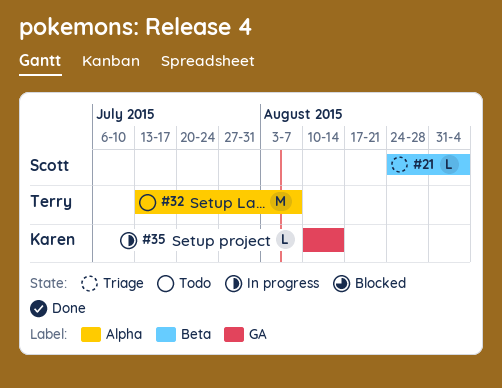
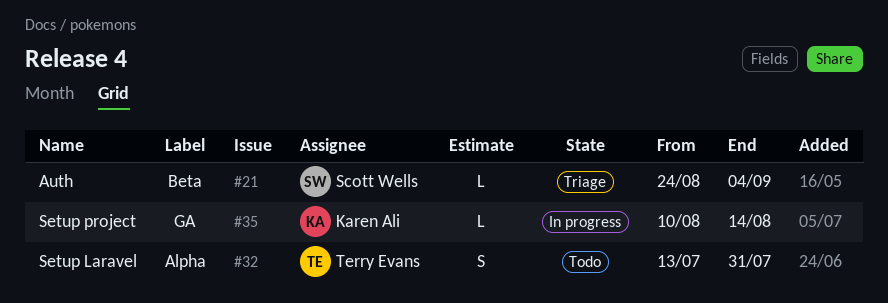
#32, estimate: M -> S
#32, due: Aug 7 -> Jul 31

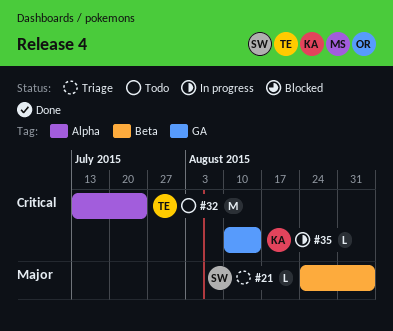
#32, estimate: S -> M
#32, due: Jul 31 -> Jul 24

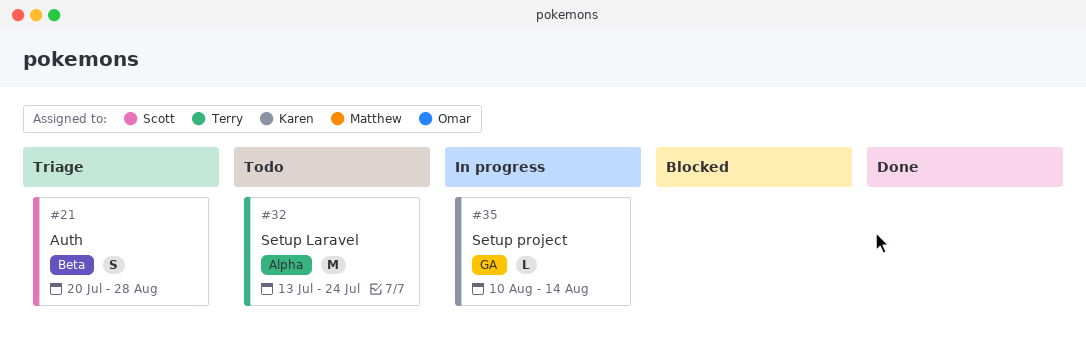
#21, estimate: L -> S
#21, start: Aug 24 -> Jul 20
#21, due: Sep 4 -> Aug 28

